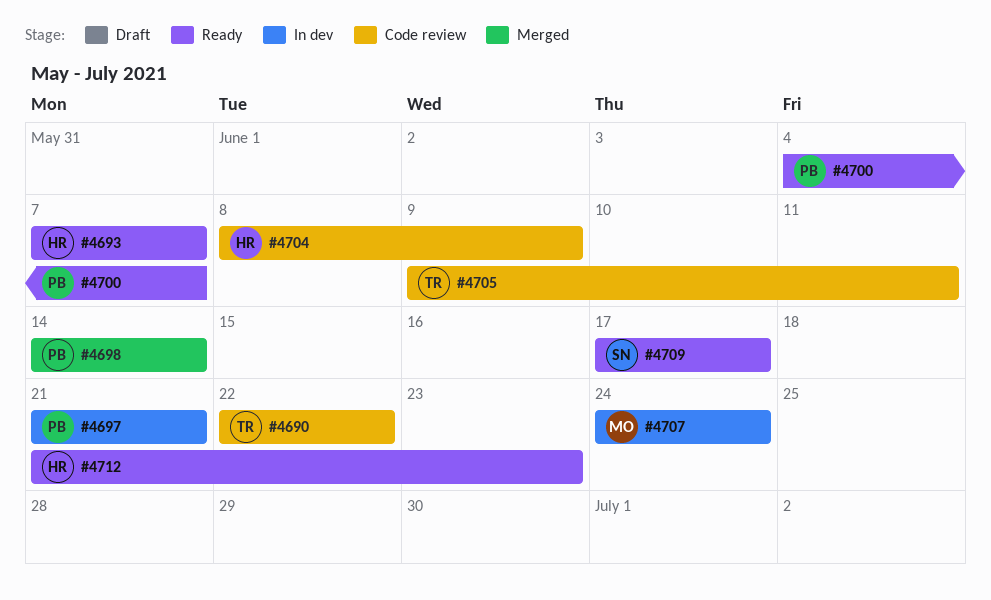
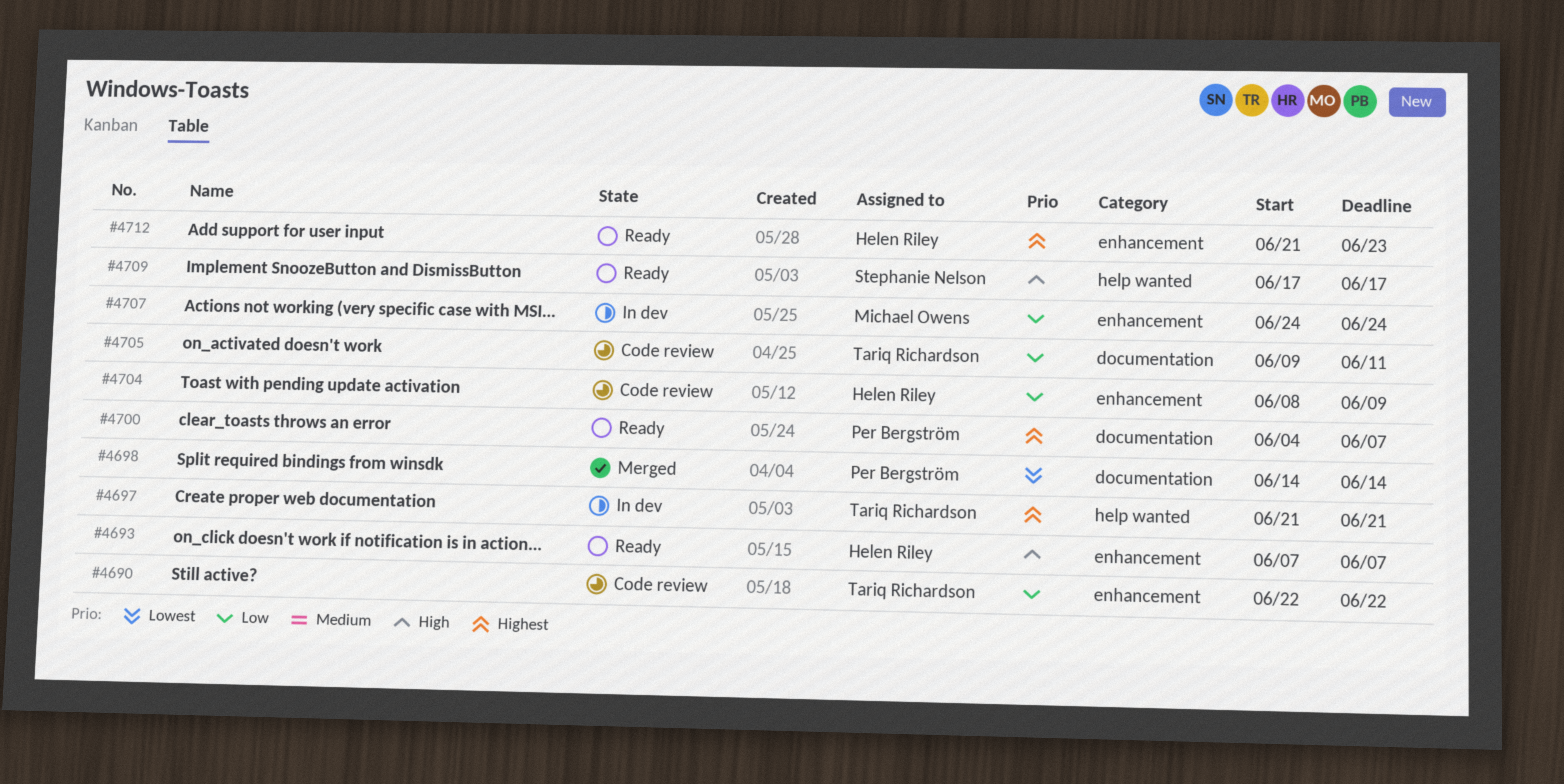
#4697, owner: Per Bergström -> Tariq Richardson

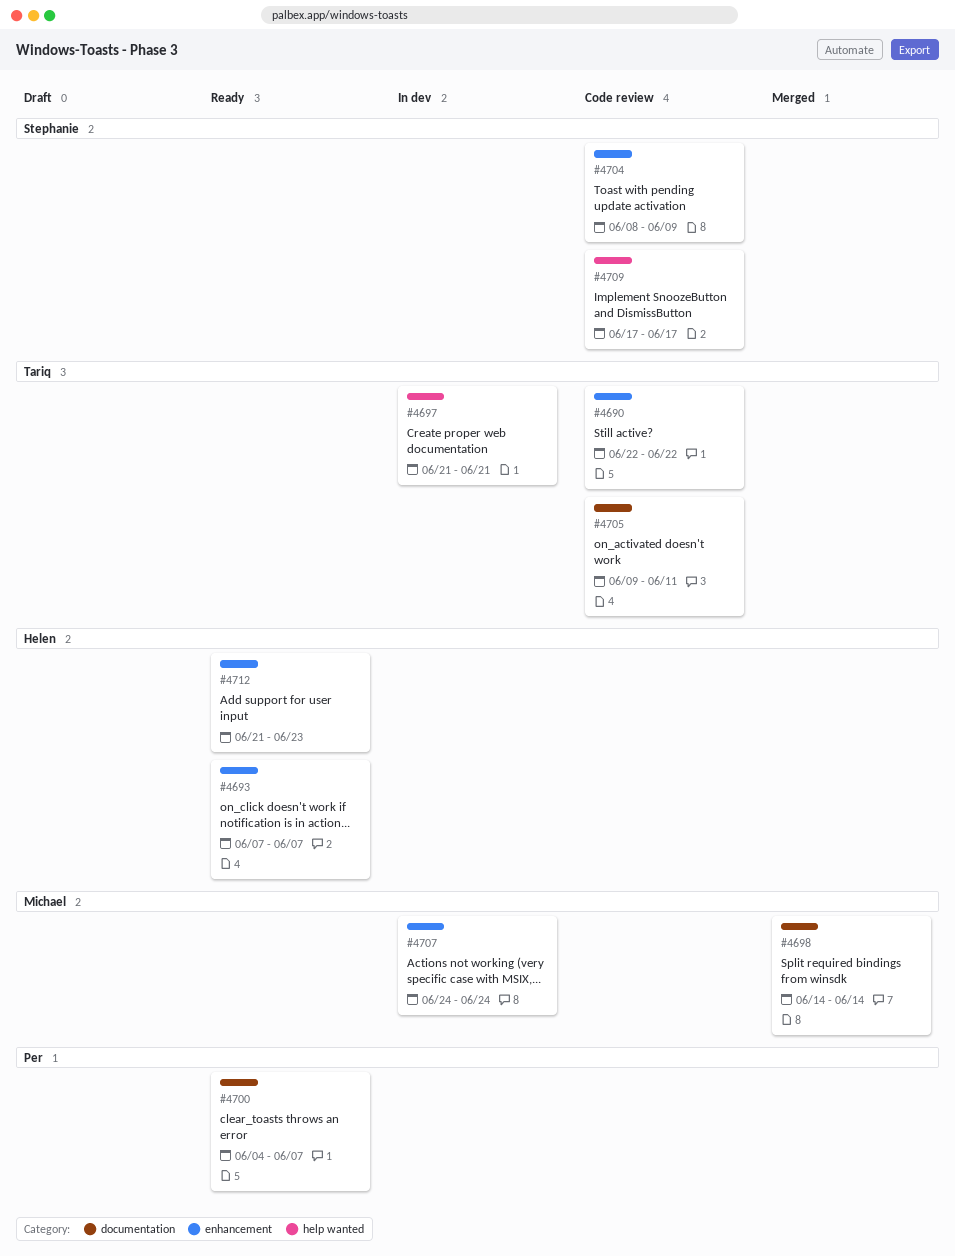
#4698, owner: Per Bergström -> Michael Owens
#4704, owner: Helen Riley -> Stephanie Nelson
#4709, status: Ready -> Code review

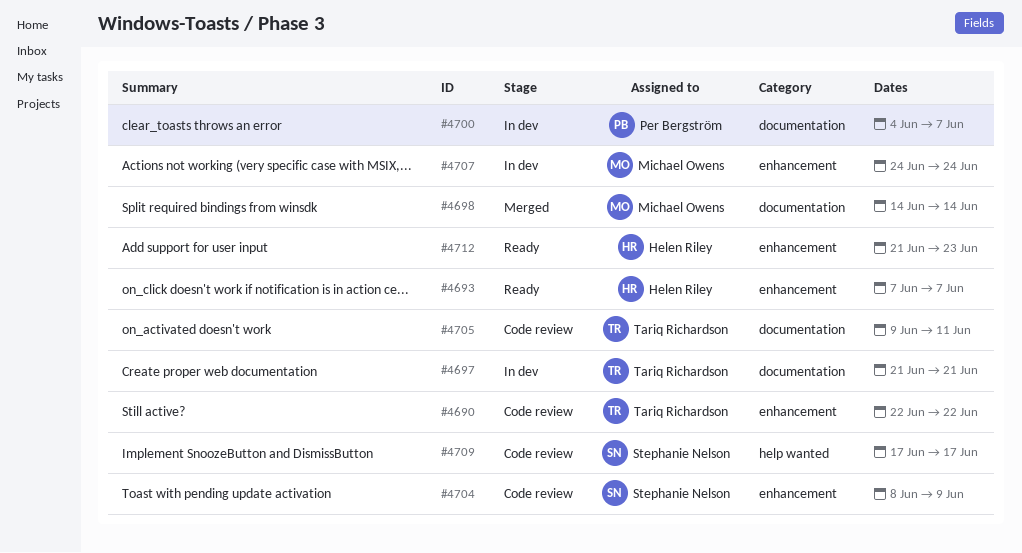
#4697, label: help wanted -> documentation
#4700, status: Ready -> In dev

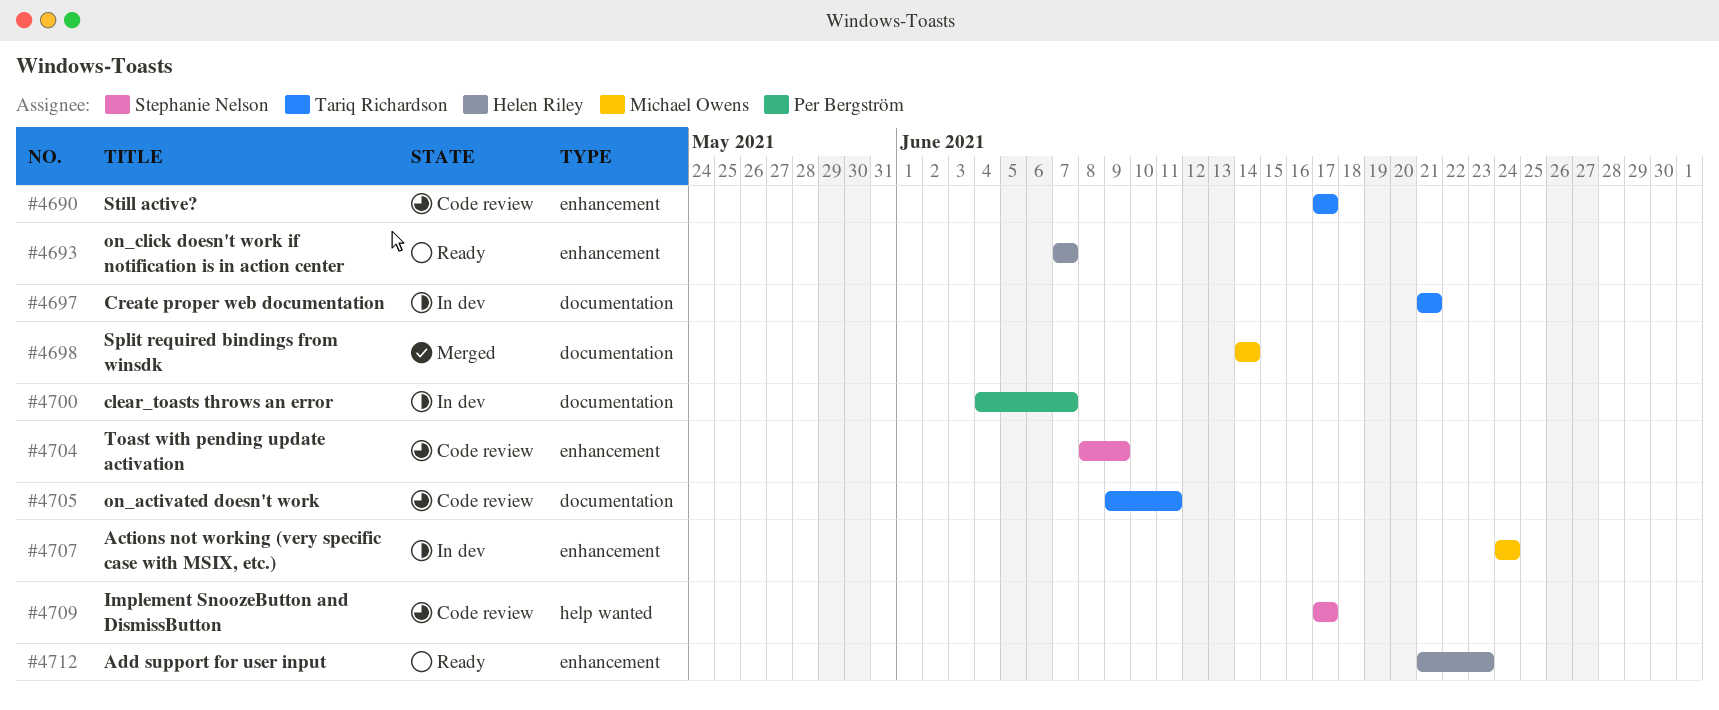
#4690, start: Jun 22 -> Jun 17
#4690, due: Jun 22 -> Jun 17

